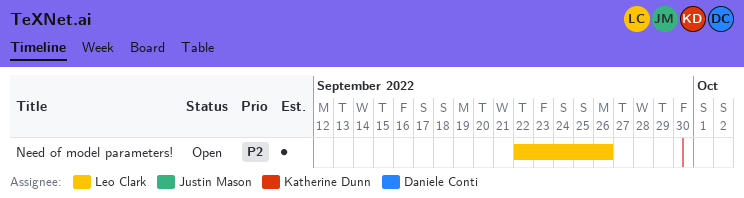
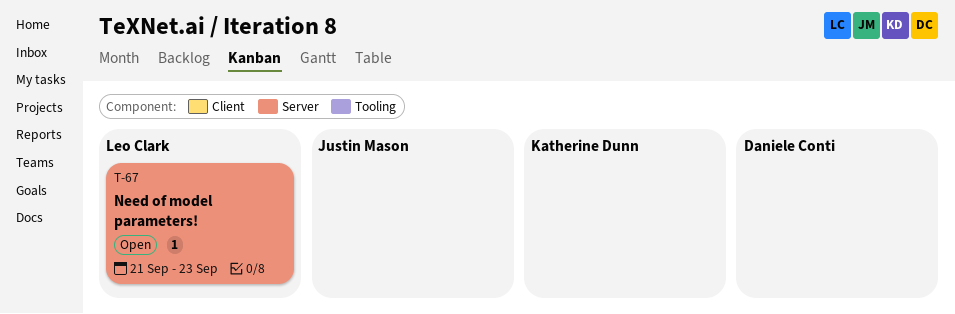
Need of model parameters!, start: Sep 22 -> Sep 21
Need of model parameters!, due: Sep 26 -> Sep 23

